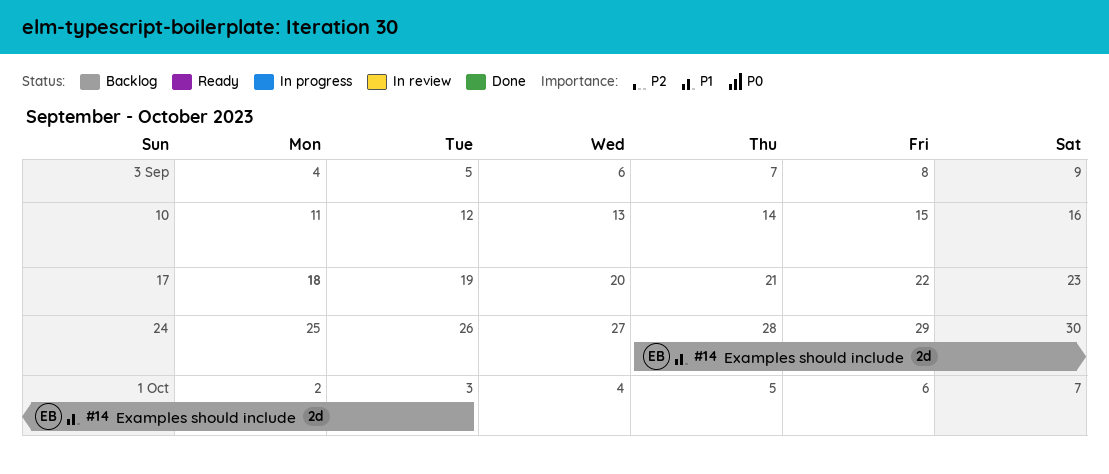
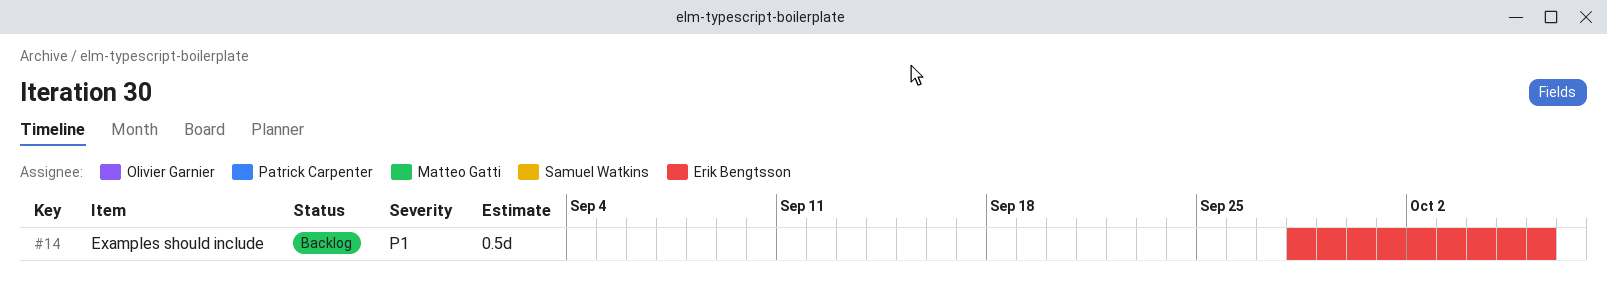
#14, estimate: 2d -> 0.5d
#14, due: Oct 3 -> Oct 6

